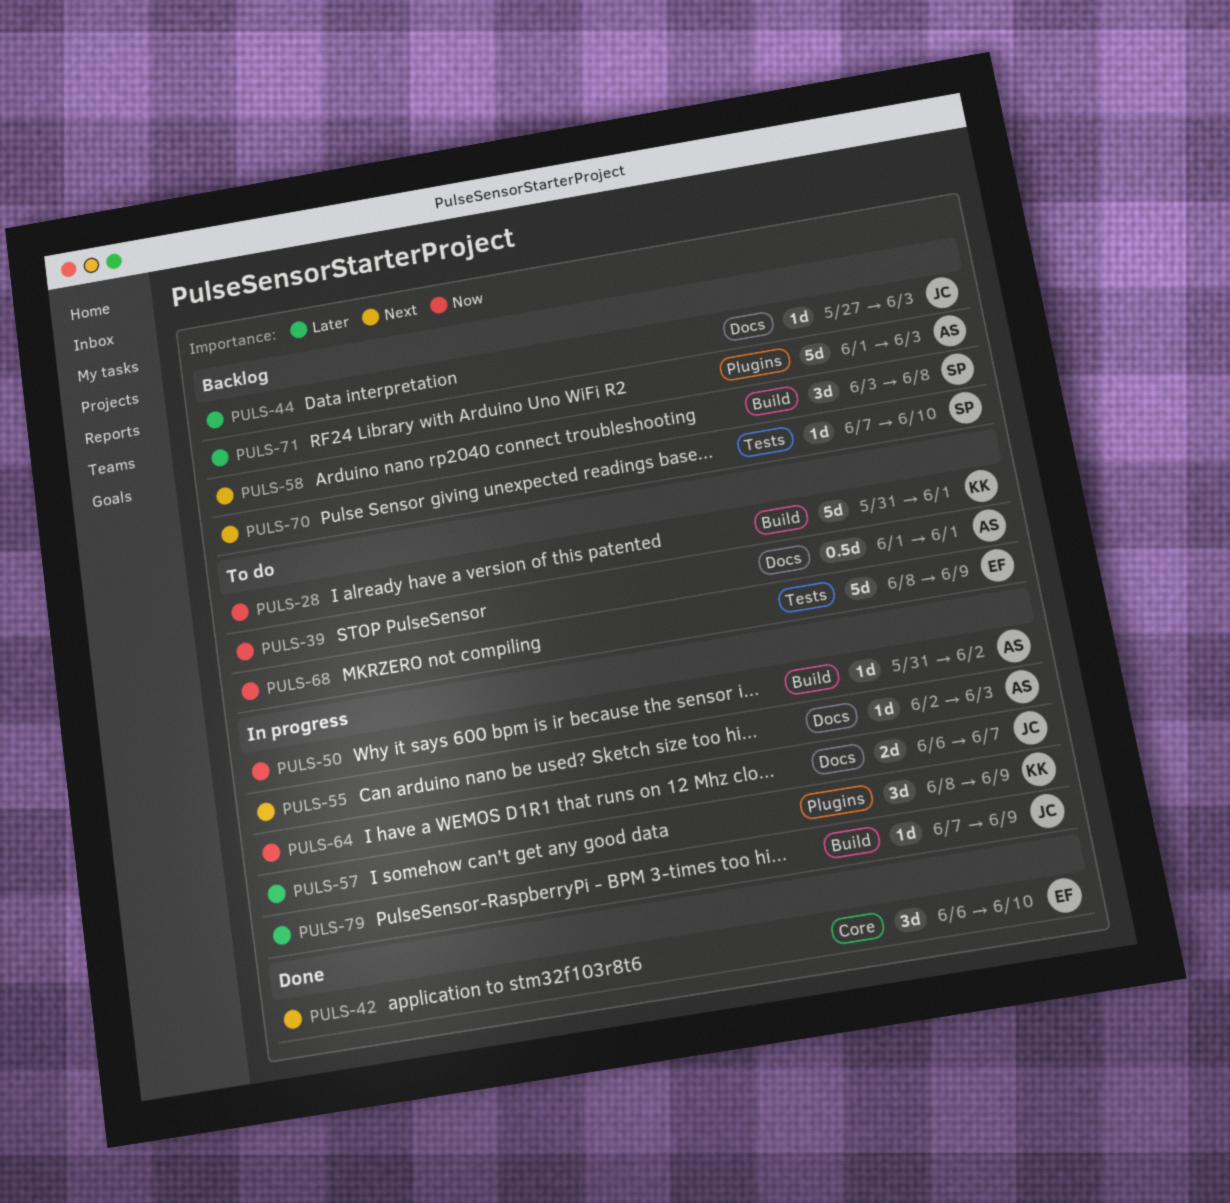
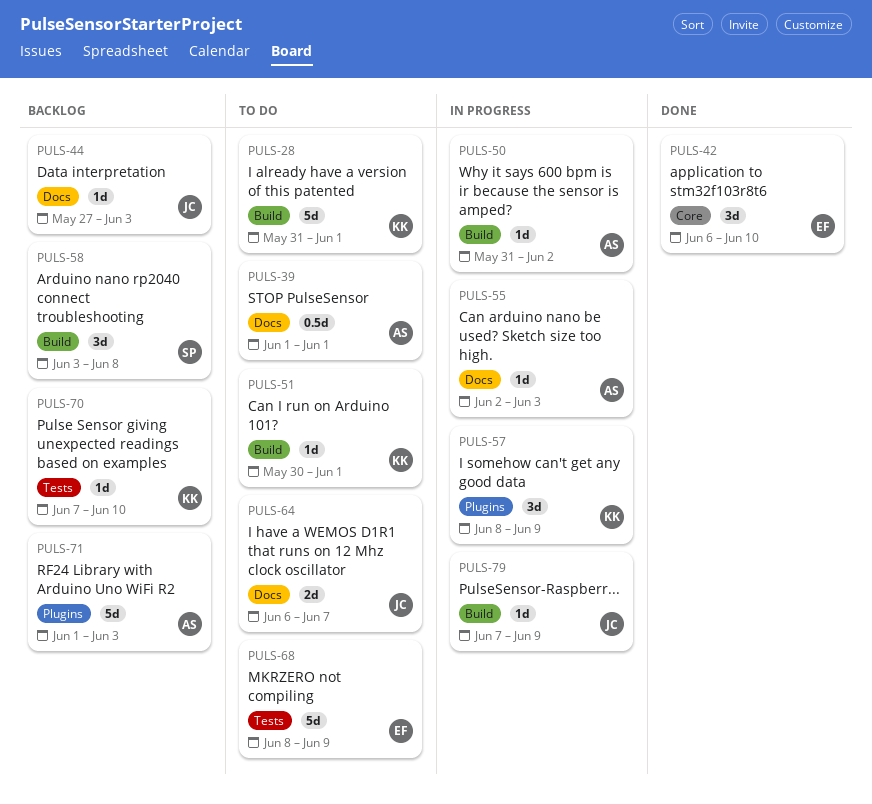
PULS-51: none -> present
PULS-64, status: In progress -> To do
PULS-70, owner: SP -> KK

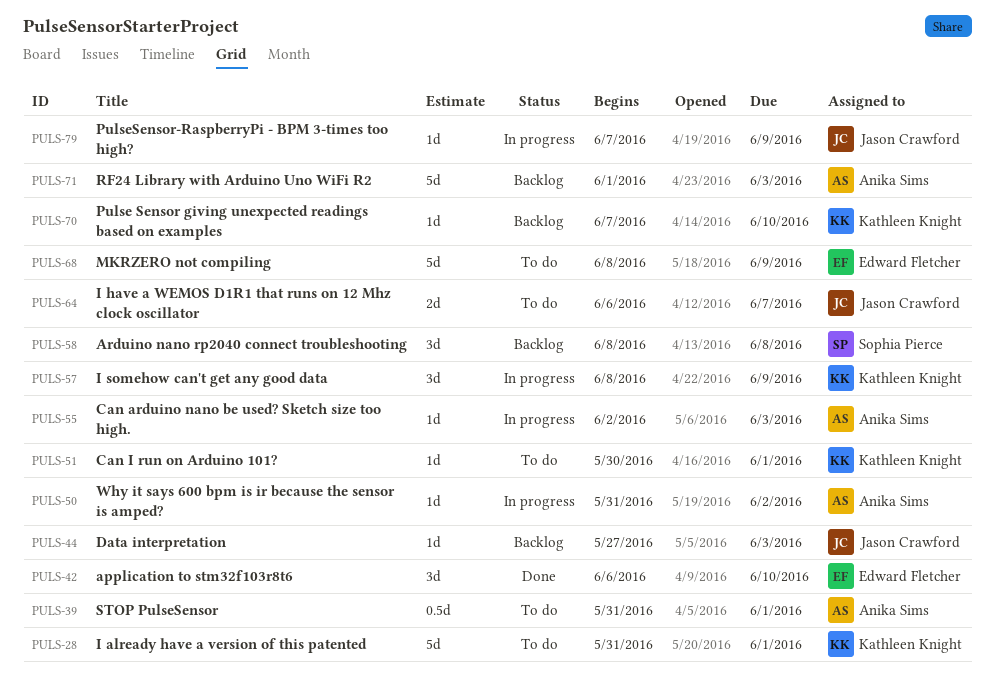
PULS-39, start: Jun 1 -> May 31
PULS-58, start: Jun 3 -> Jun 8

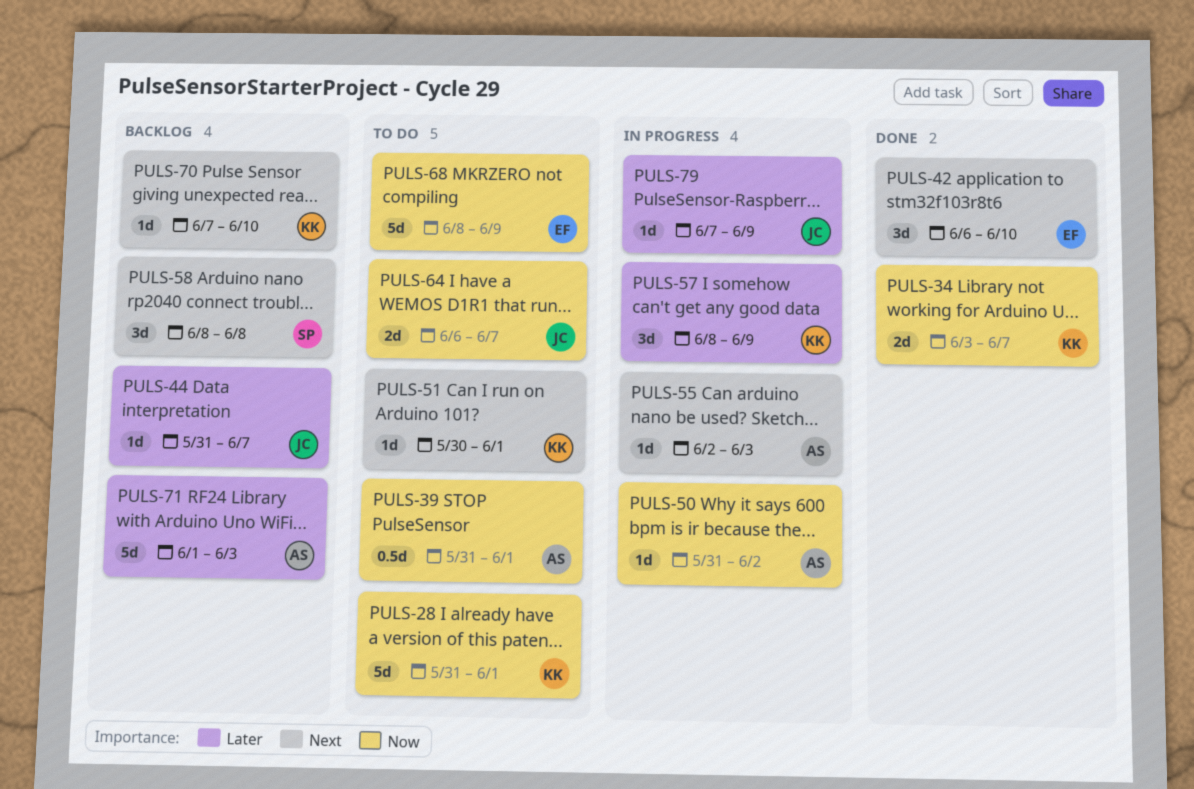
PULS-34: none -> present
PULS-44, start: May 27 -> May 31
PULS-44, due: Jun 3 -> Jun 7

